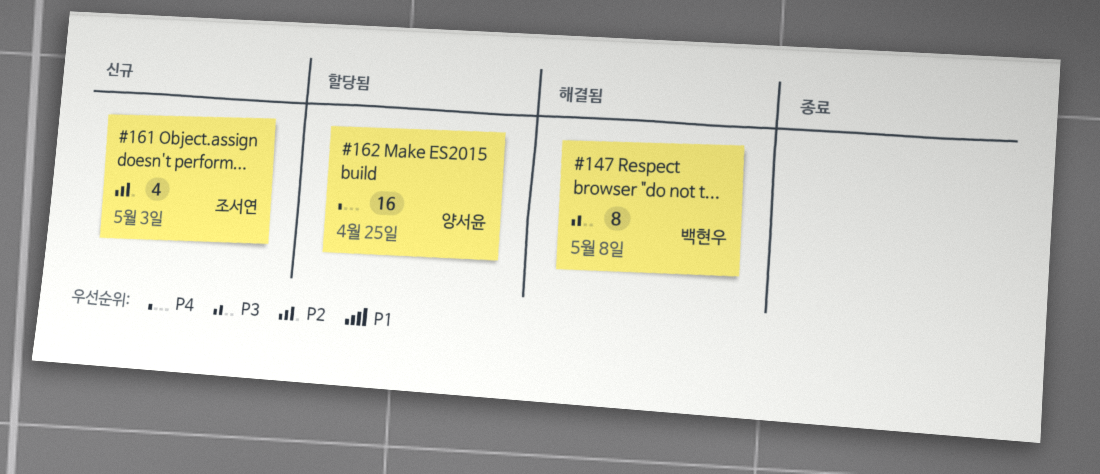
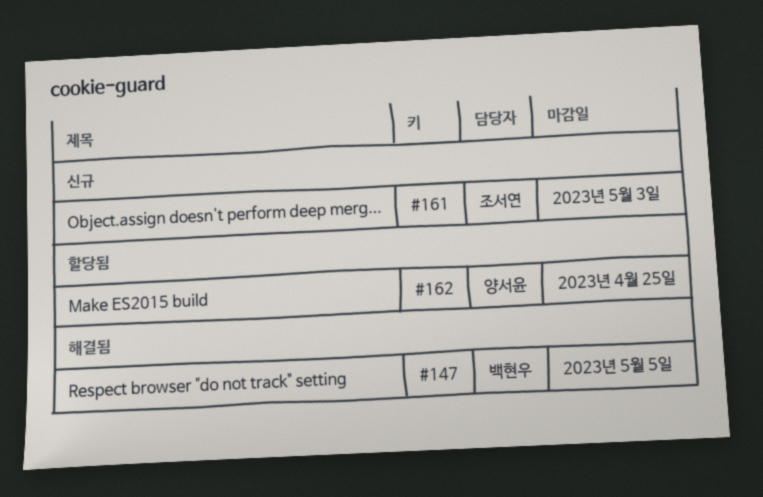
#147, due: May 8 -> May 5

